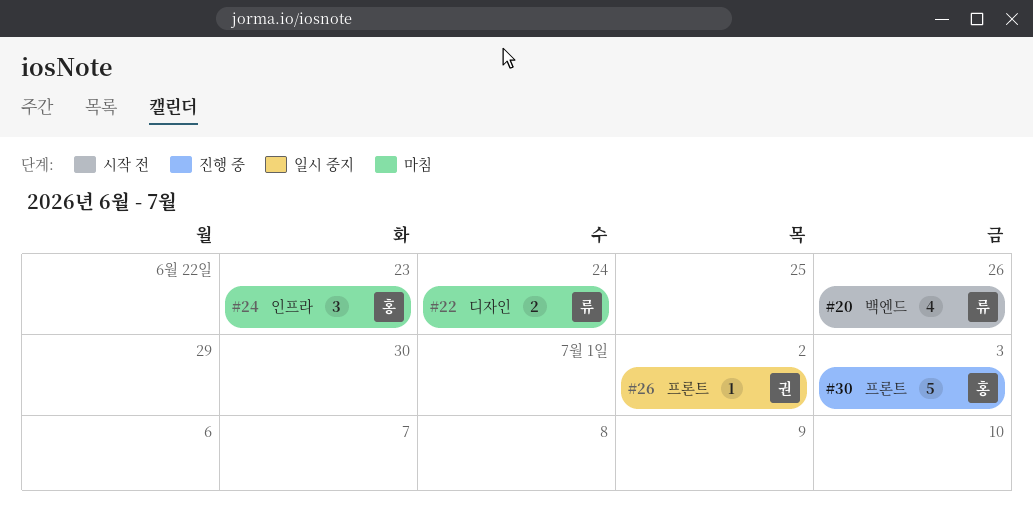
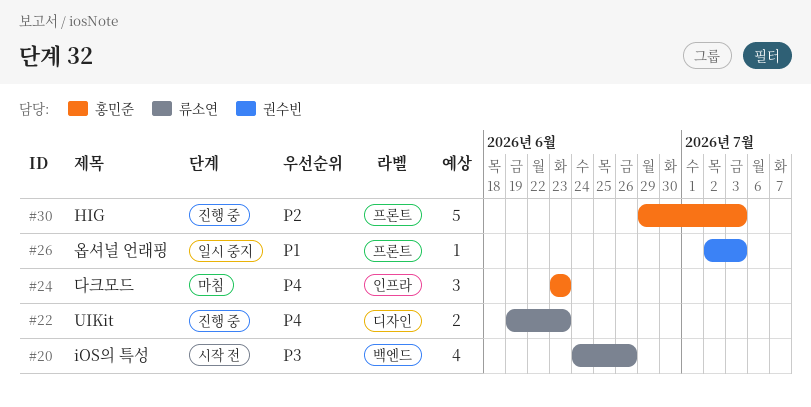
#22, status: 마침 -> 진행 중
#22, due: Jun 24 -> Jun 23
#26, due: Jul 2 -> Jul 3

